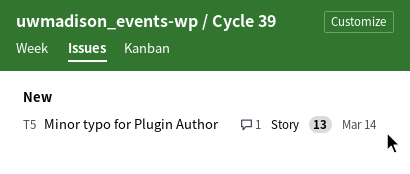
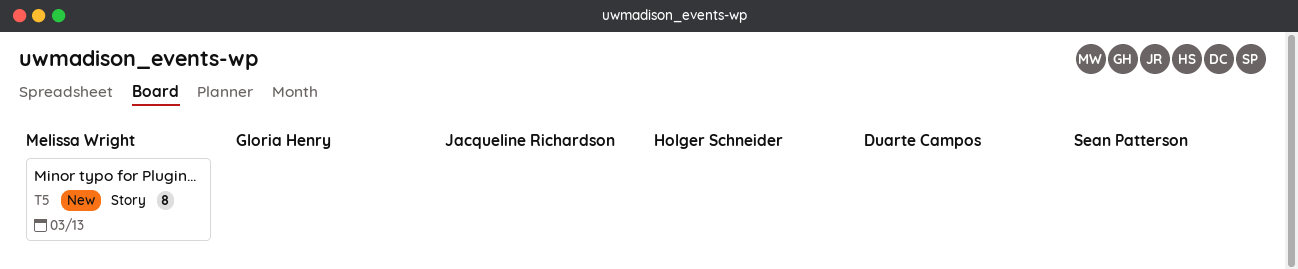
T5, estimate: 13 -> 8
T5, due: Mar 14 -> Mar 13

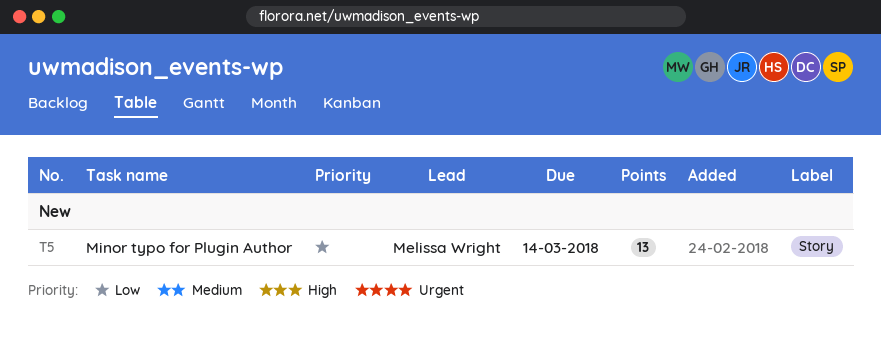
T5, estimate: 8 -> 13
T5, due: Mar 13 -> Mar 14

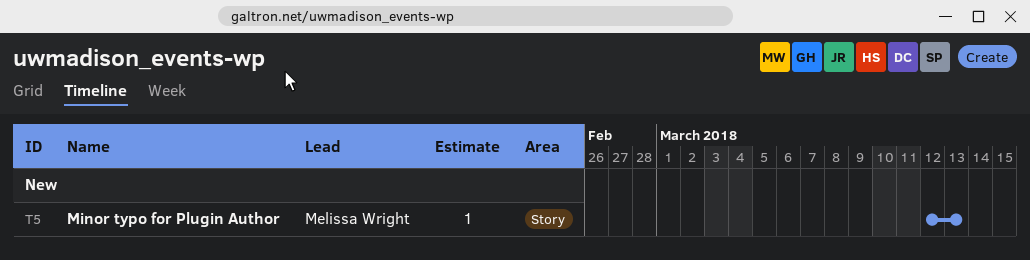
T5, estimate: 13 -> 1
T5, due: Mar 14 -> Mar 13

